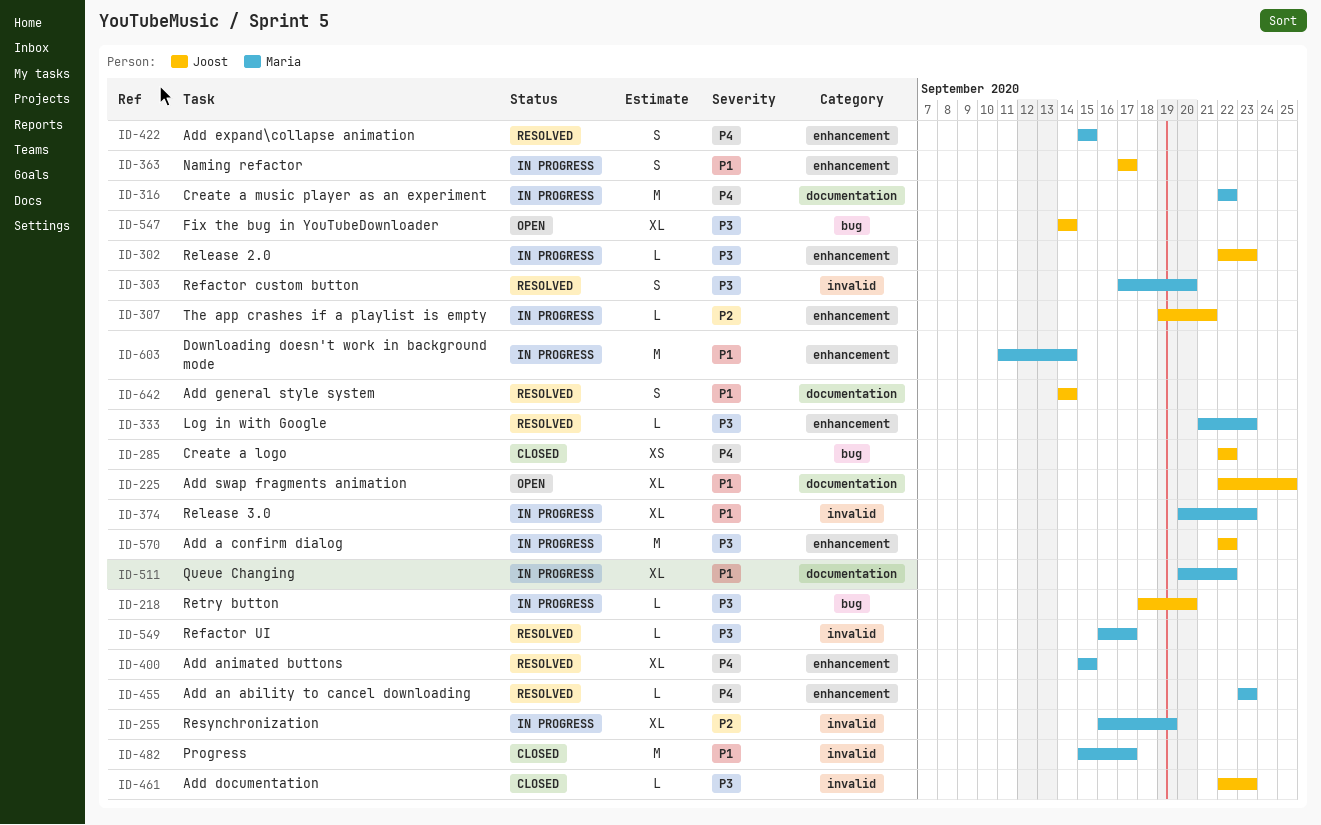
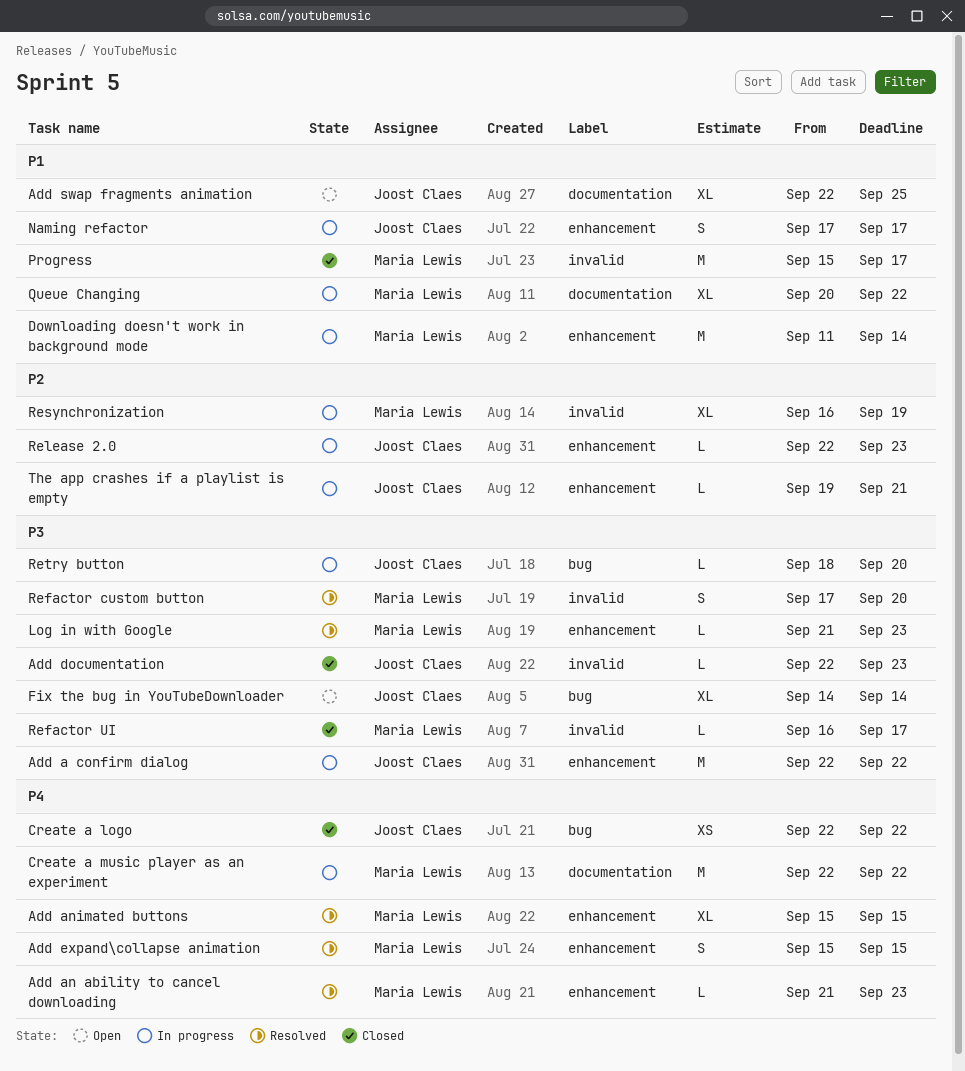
Add an ability to cancel downloading, start: Sep 23 -> Sep 21
Add general style system: present -> none
Refactor UI, status: Resolved -> Closed
Release 2.0, priority: P3 -> P2
Release 3.0: present -> none

